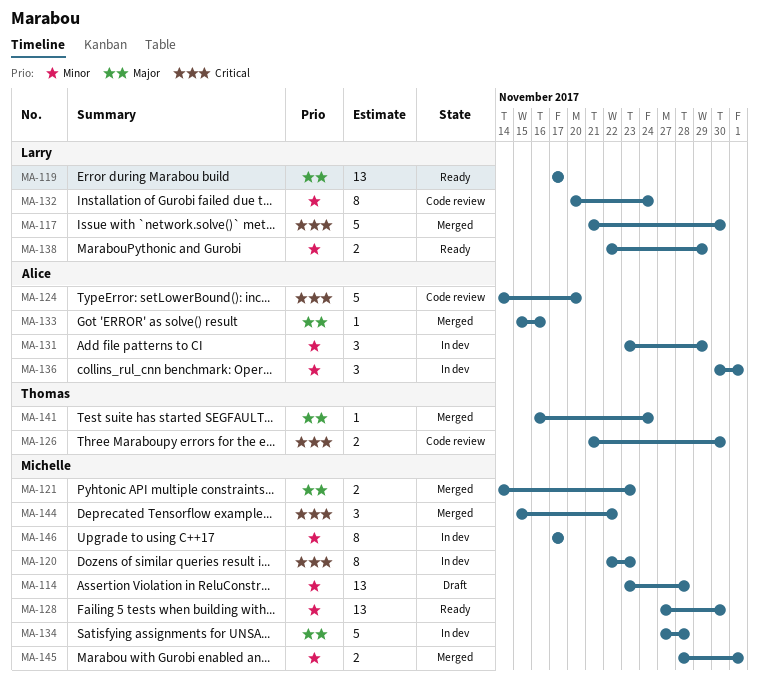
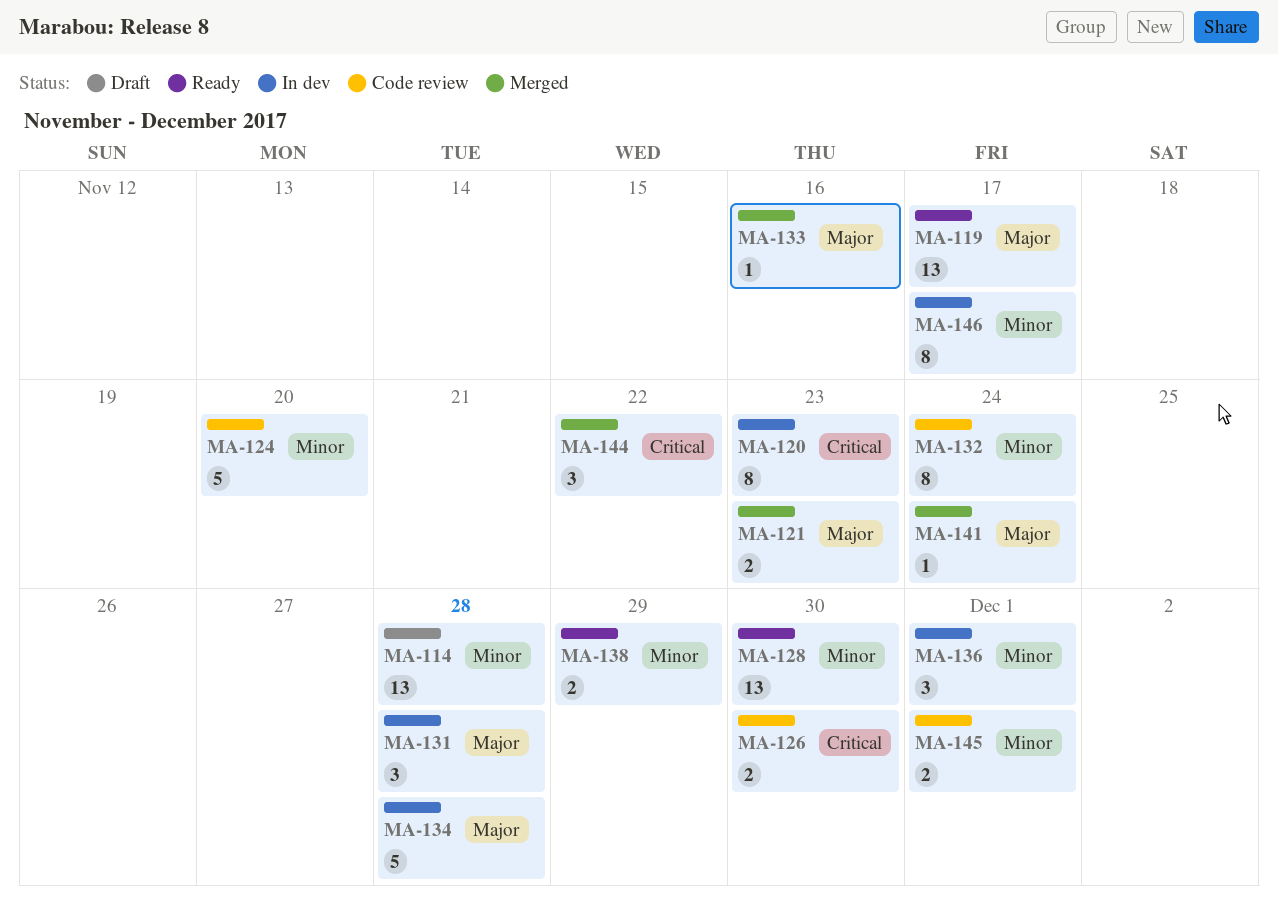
MA-117: present -> none
MA-124, priority: Critical -> Minor
MA-131, priority: Minor -> Major
MA-131, due: Nov 29 -> Nov 28
MA-145, status: Merged -> Code review

